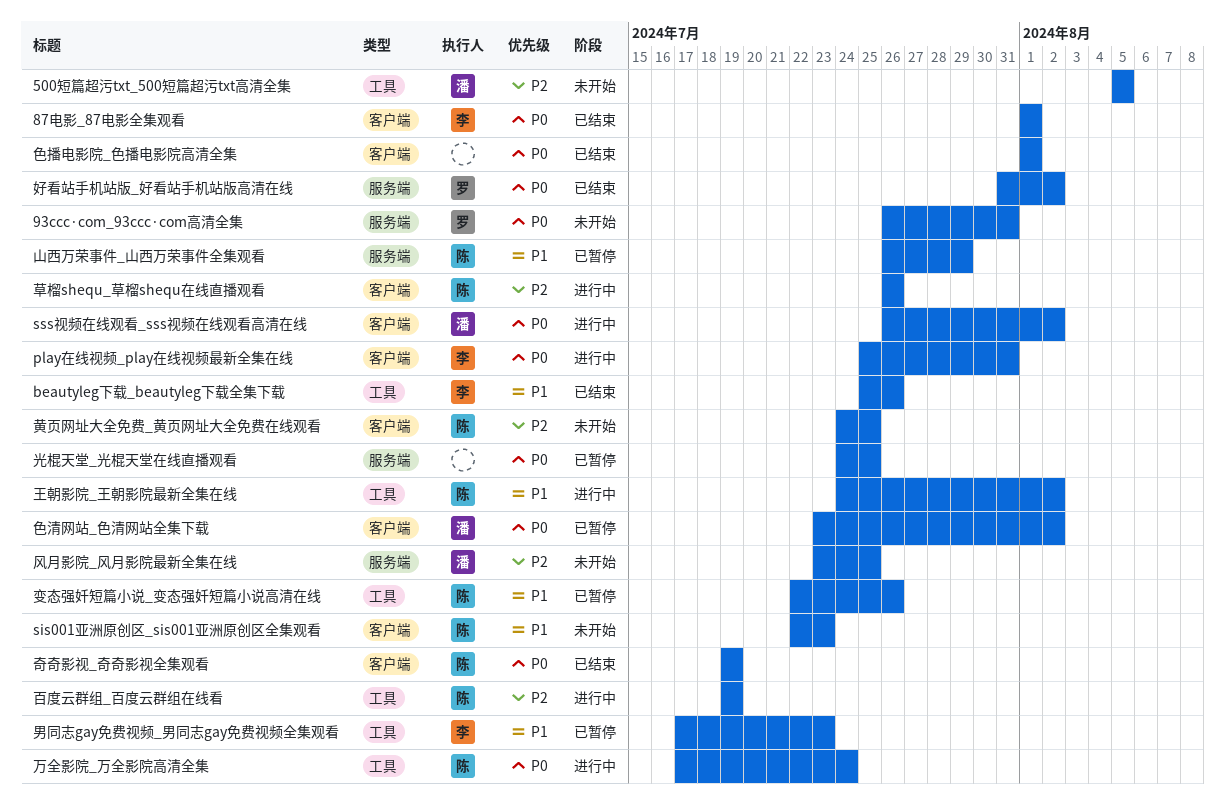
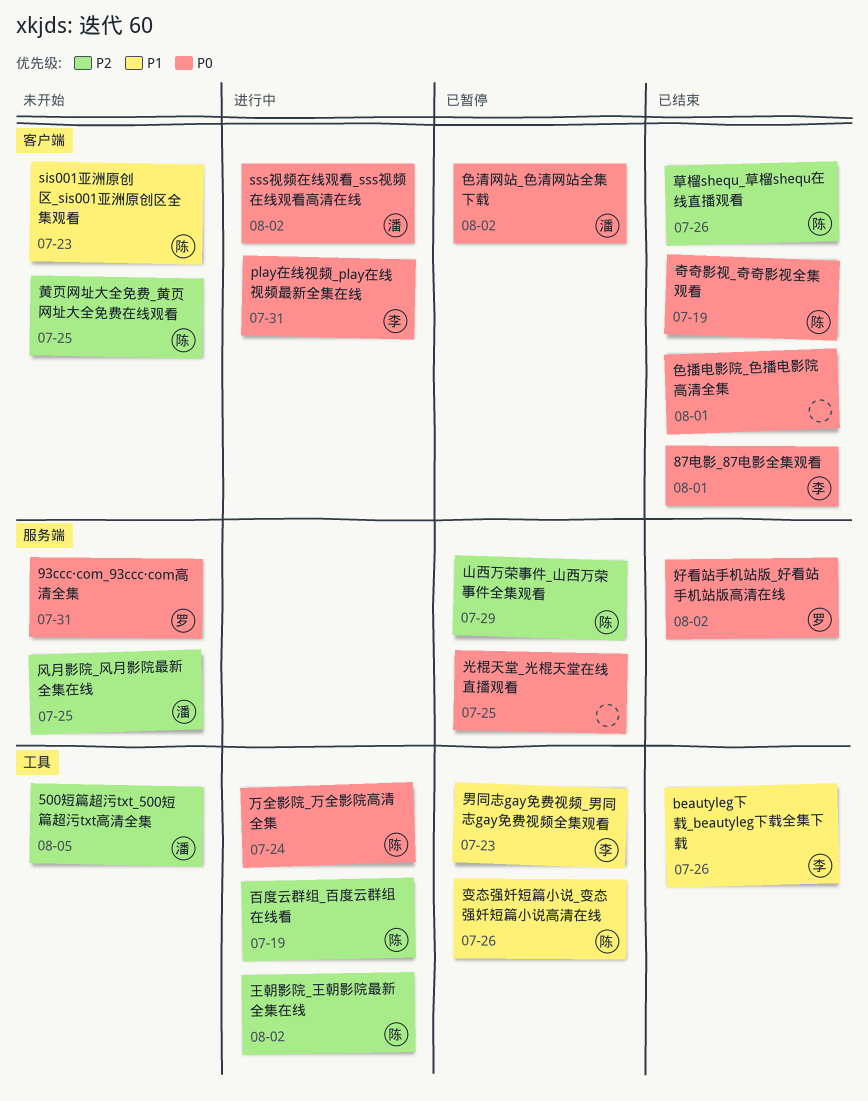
山西万荣事件_山西万荣事件全集观看, priority: P1 -> P2
王朝影院_王朝影院最新全集在线, priority: P1 -> P2
草榴shequ_草榴shequ在线直播观看, status: 进行中 -> 已结束

